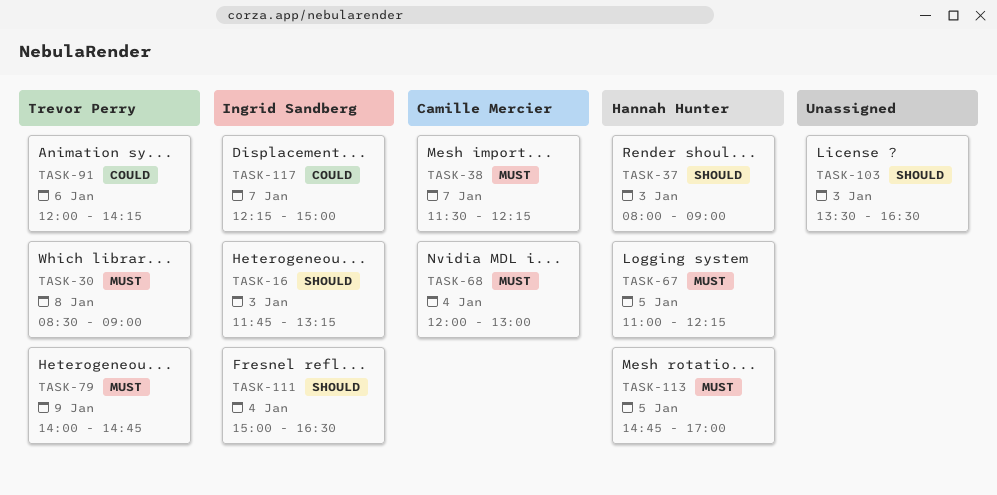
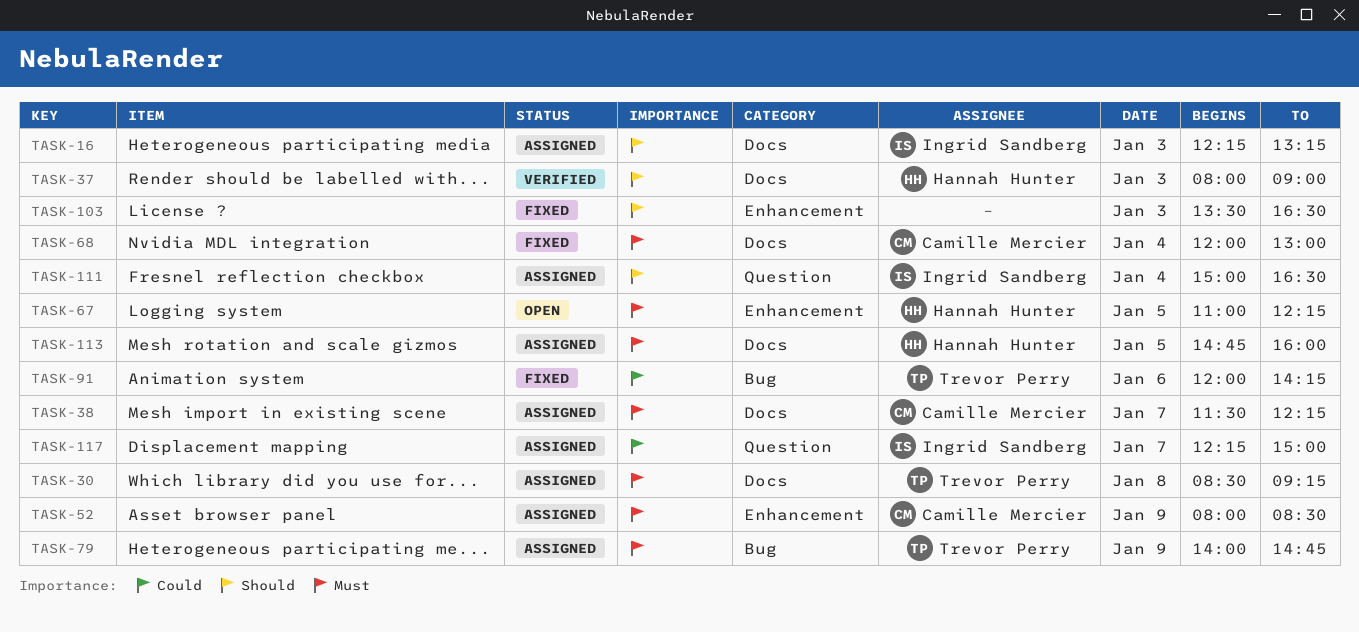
TASK-16, begins: 11:45 -> 12:15
TASK-30, ends: 09:00 -> 09:15
TASK-52: none -> present
TASK-113, ends: 17:00 -> 16:00

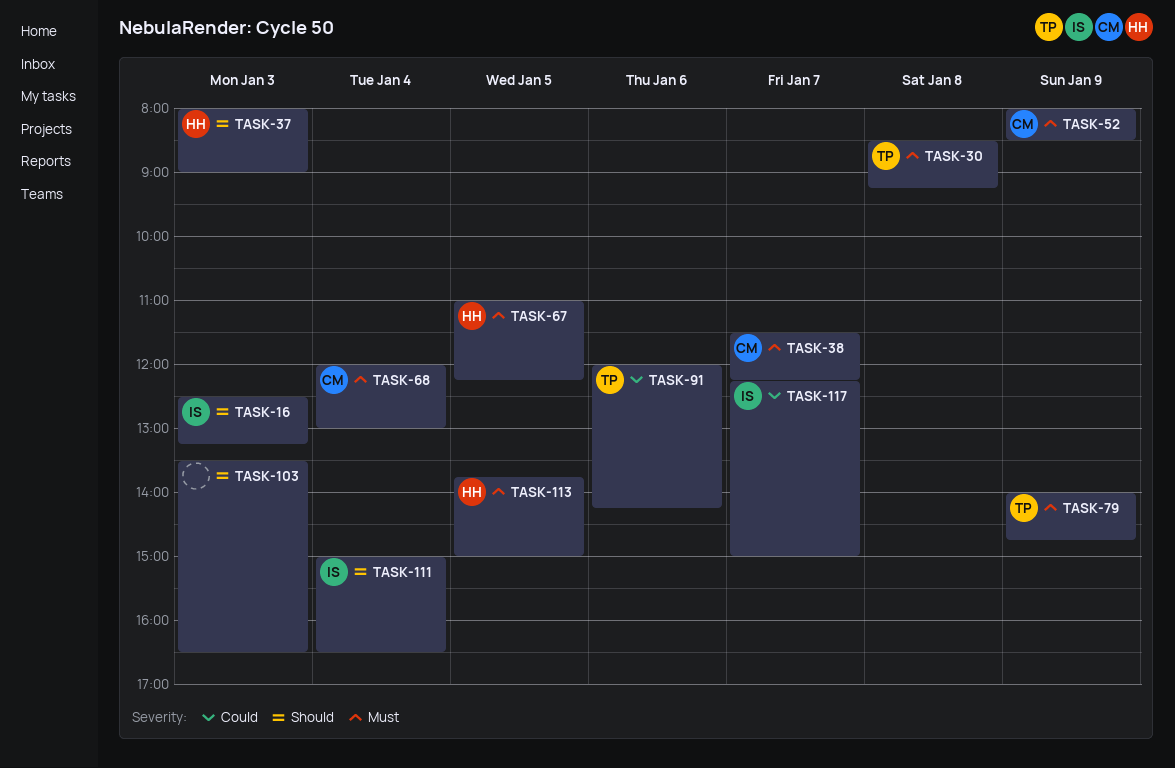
TASK-16, begins: 12:15 -> 12:30
TASK-113, begins: 14:45 -> 13:45
TASK-113, ends: 16:00 -> 15:00

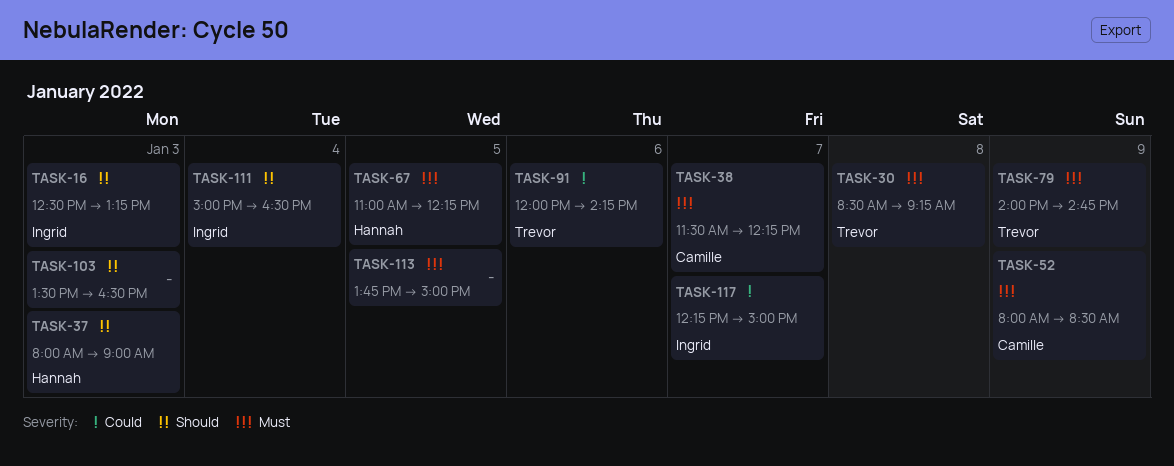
TASK-68: present -> none
TASK-113, owner: Hannah -> none

